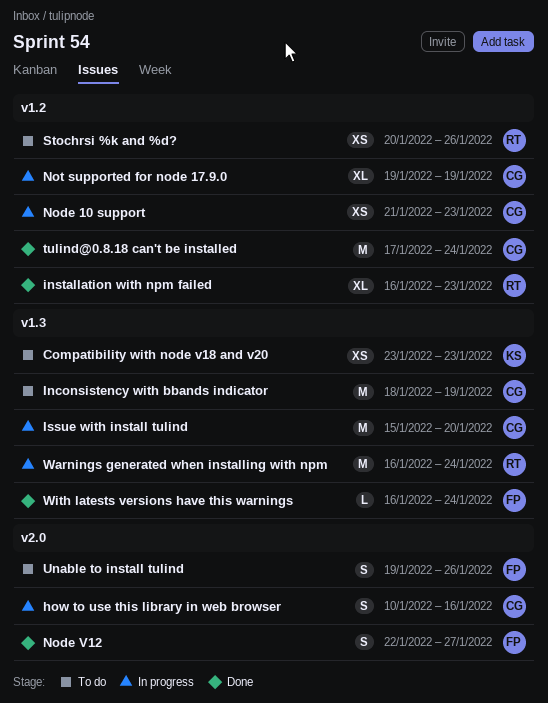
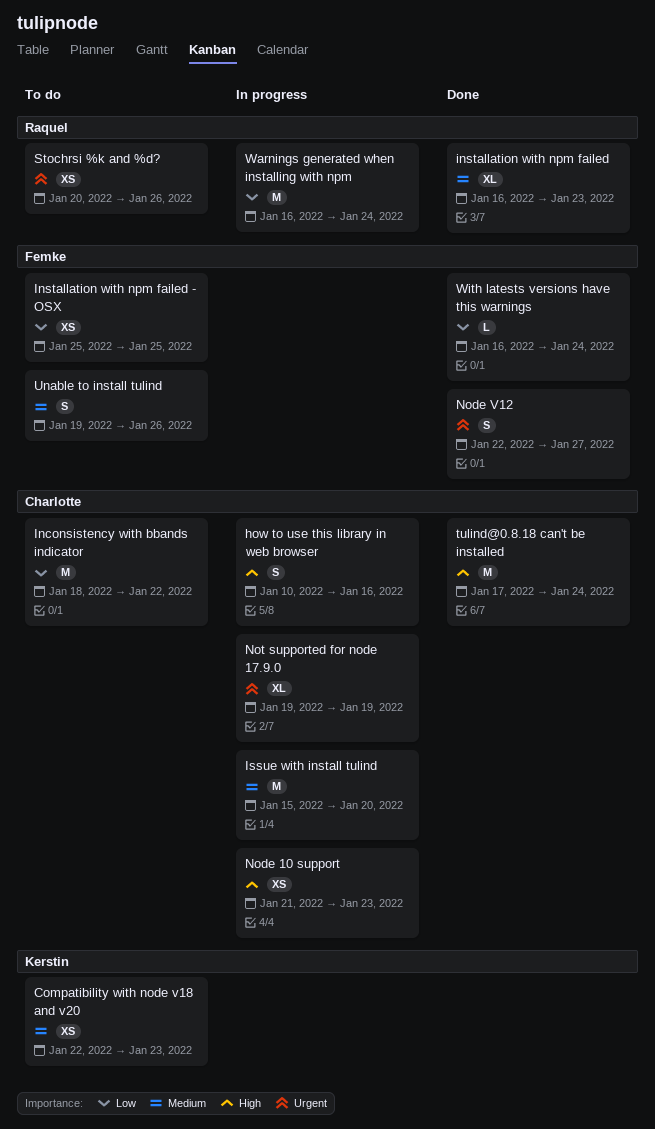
Compatibility with node v18 and v20, start: Jan 23 -> Jan 22
Inconsistency with bbands indicator, due: Jan 19 -> Jan 22
Installation with npm failed - OSX: none -> present

